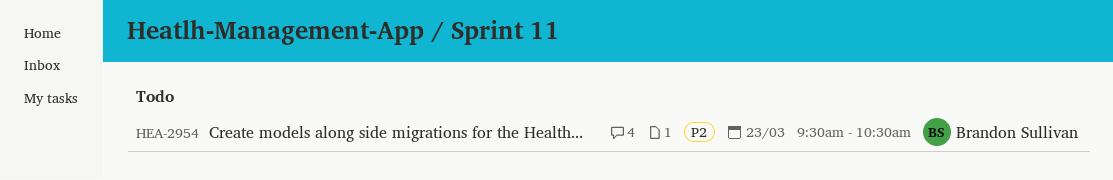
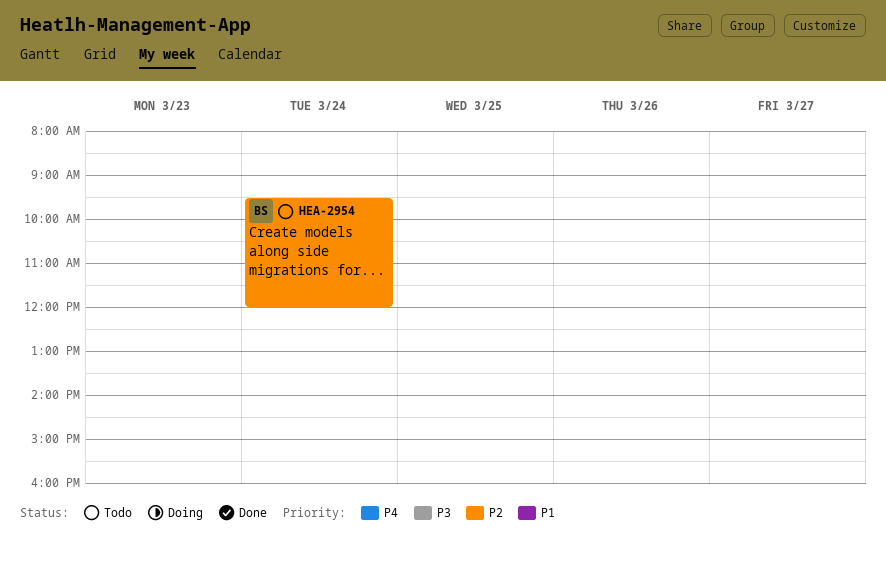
HEA-2954, day: Mar 23 -> Mar 24
HEA-2954, ends: 10:30 -> 12:00

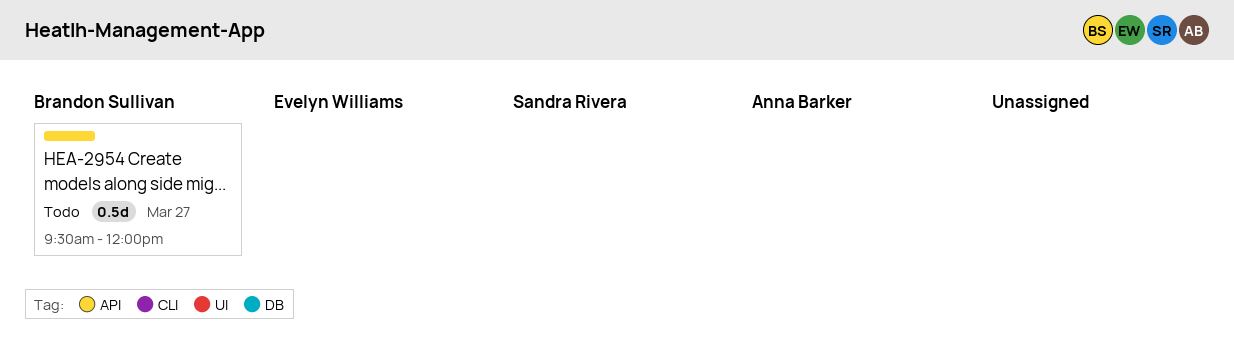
HEA-2954, day: Mar 24 -> Mar 27

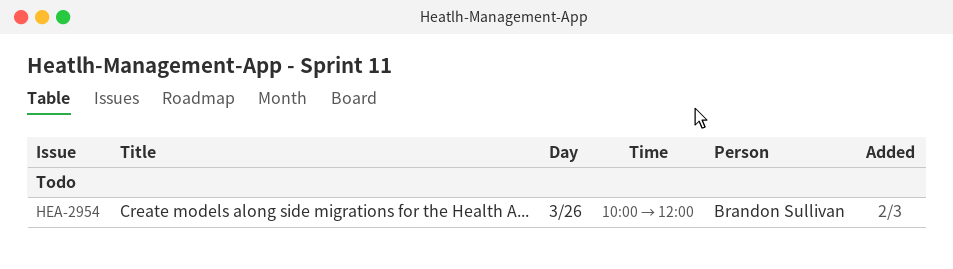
HEA-2954, day: Mar 27 -> Mar 26
HEA-2954, begins: 09:30 -> 10:00

